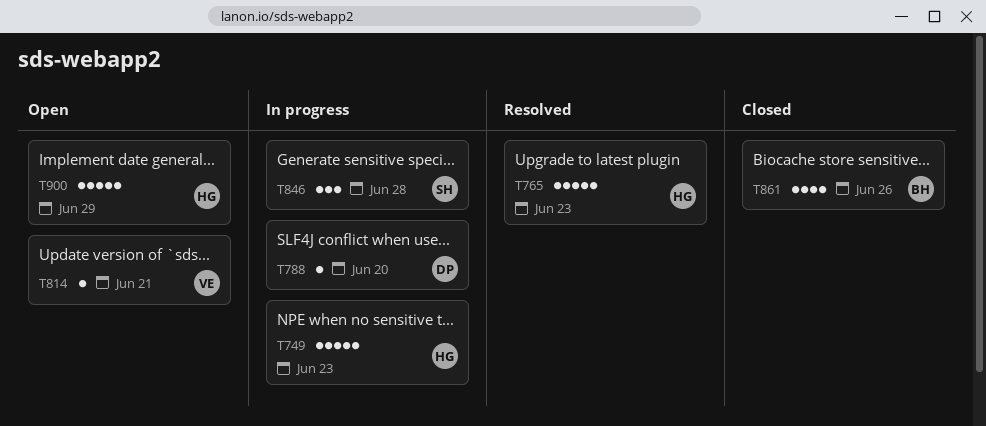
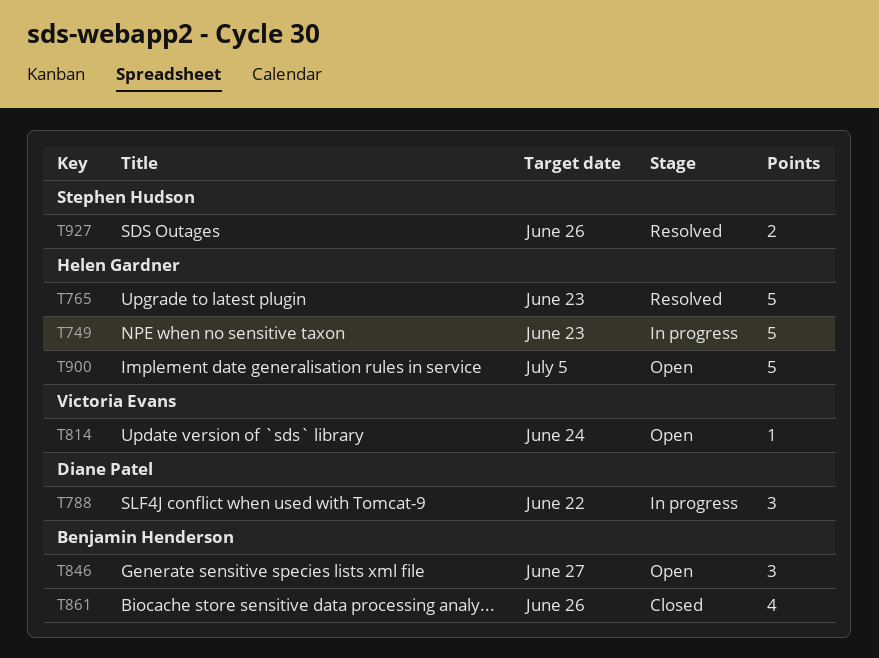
T788, estimate: 1 -> 3
T788, due: Jun 20 -> Jun 22
T814, due: Jun 21 -> Jun 24
T846, status: In progress -> Open
T846, owner: Stephen Hudson -> Benjamin Henderson
T846, due: Jun 28 -> Jun 27
T900, due: Jun 29 -> Jul 5
T927: none -> present

